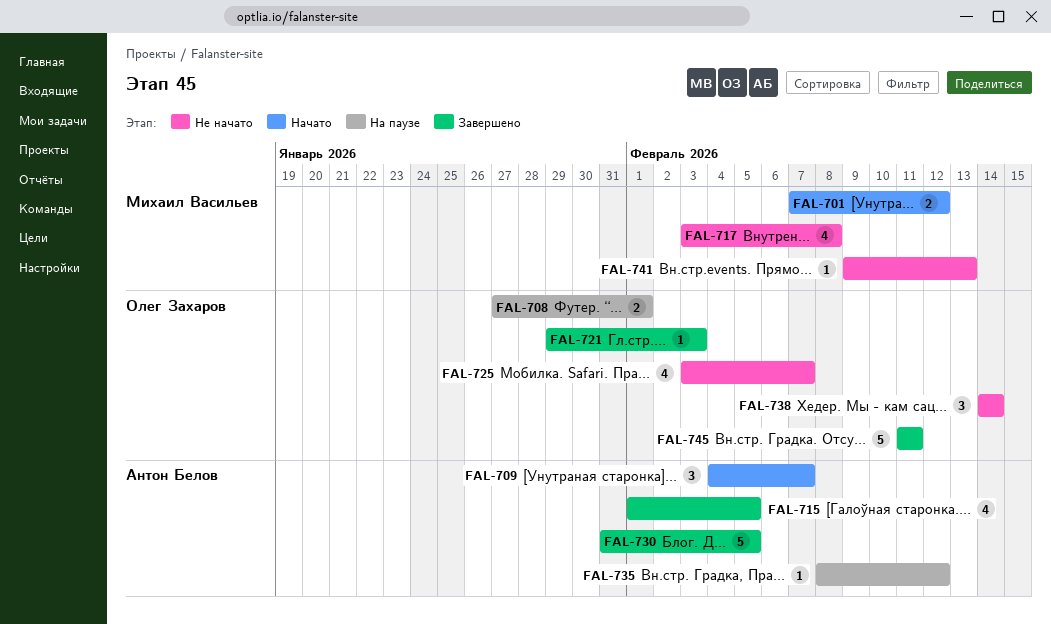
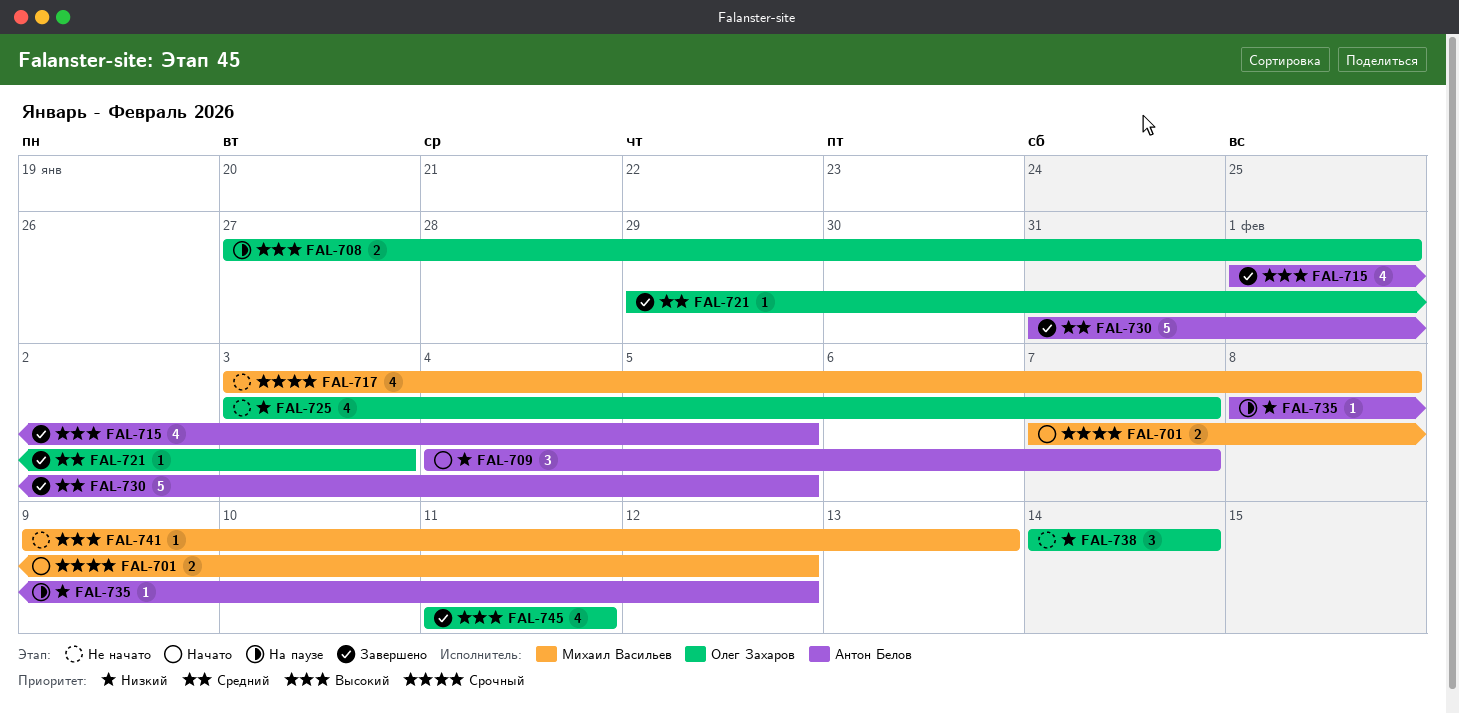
FAL-745, estimate: 5 -> 4

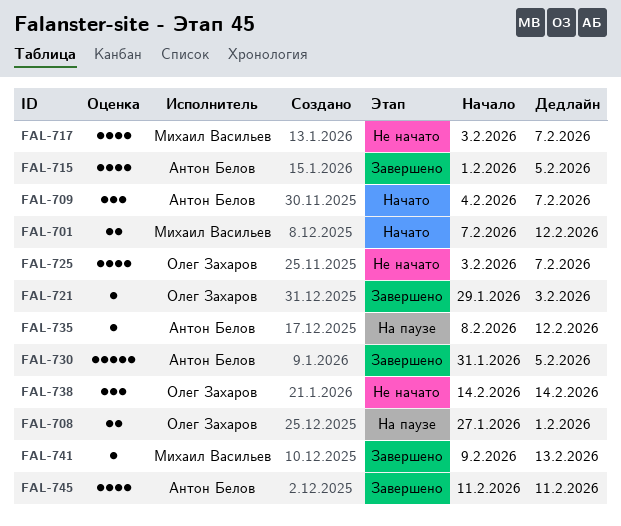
FAL-717, due: Feb 8 -> Feb 7
FAL-741, status: Не начато -> Завершено
FAL-745, owner: Олег Захаров -> Антон Белов

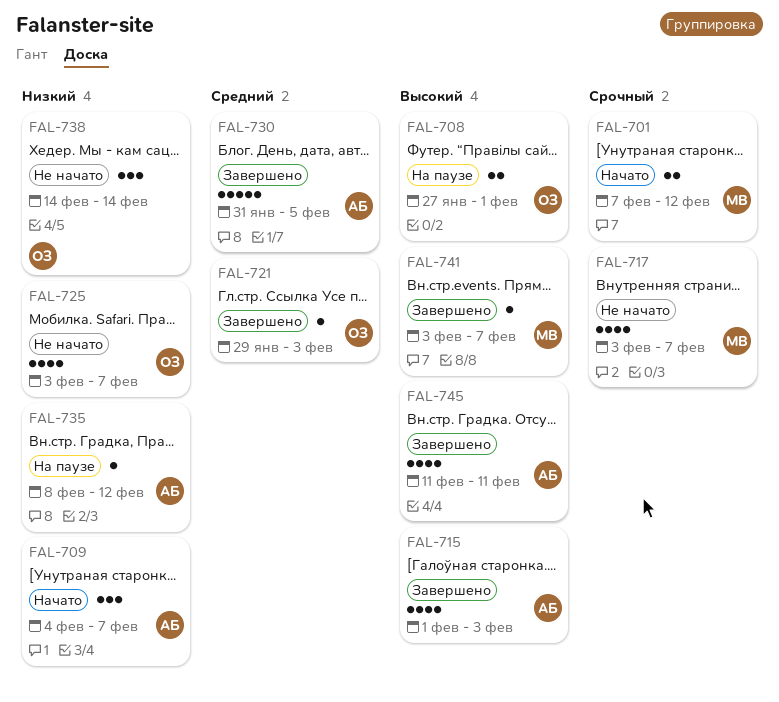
FAL-715, due: Feb 5 -> Feb 3
FAL-741, start: Feb 9 -> Feb 3
FAL-741, due: Feb 13 -> Feb 7

